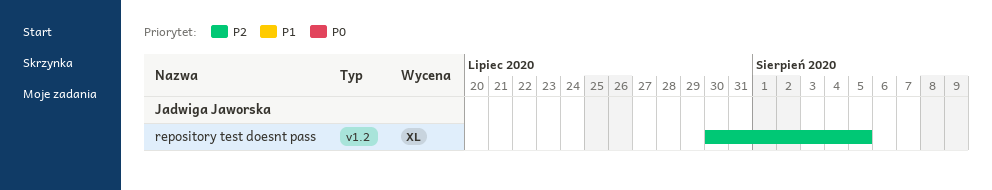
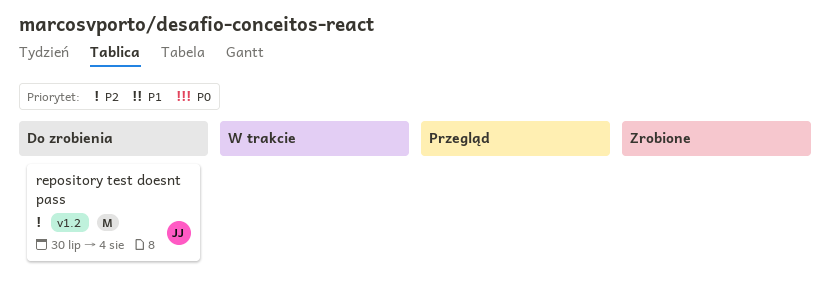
repository test doesnt pass, estimate: XL -> M
repository test doesnt pass, due: Aug 5 -> Aug 4

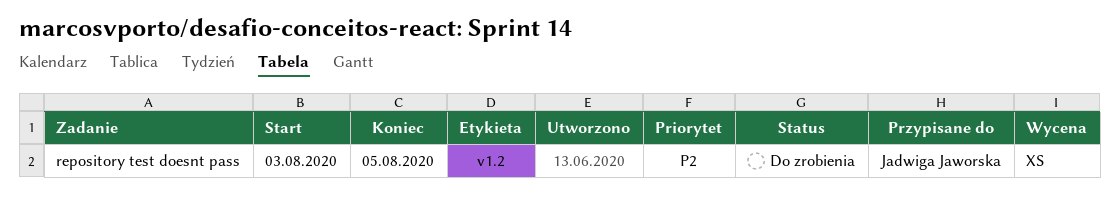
repository test doesnt pass, estimate: M -> XS
repository test doesnt pass, start: Jul 30 -> Aug 3
repository test doesnt pass, due: Aug 4 -> Aug 5

